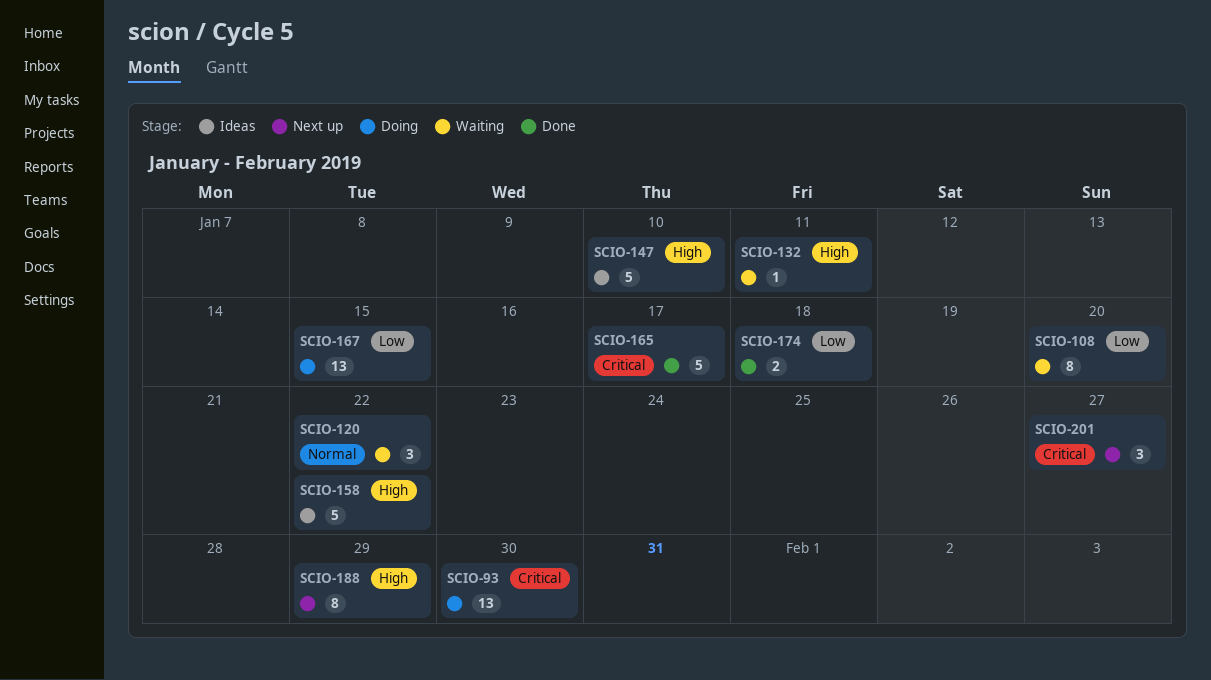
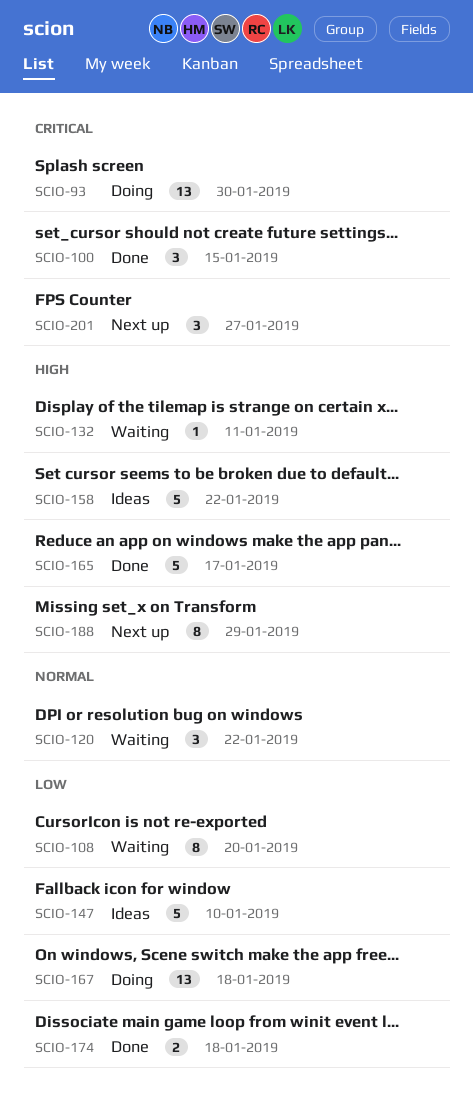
SCIO-100: none -> present
SCIO-147, priority: High -> Low
SCIO-165, priority: Critical -> High
SCIO-167, due: Jan 15 -> Jan 18

